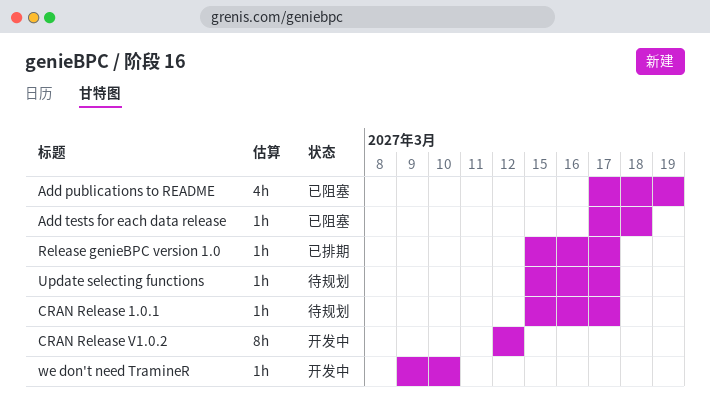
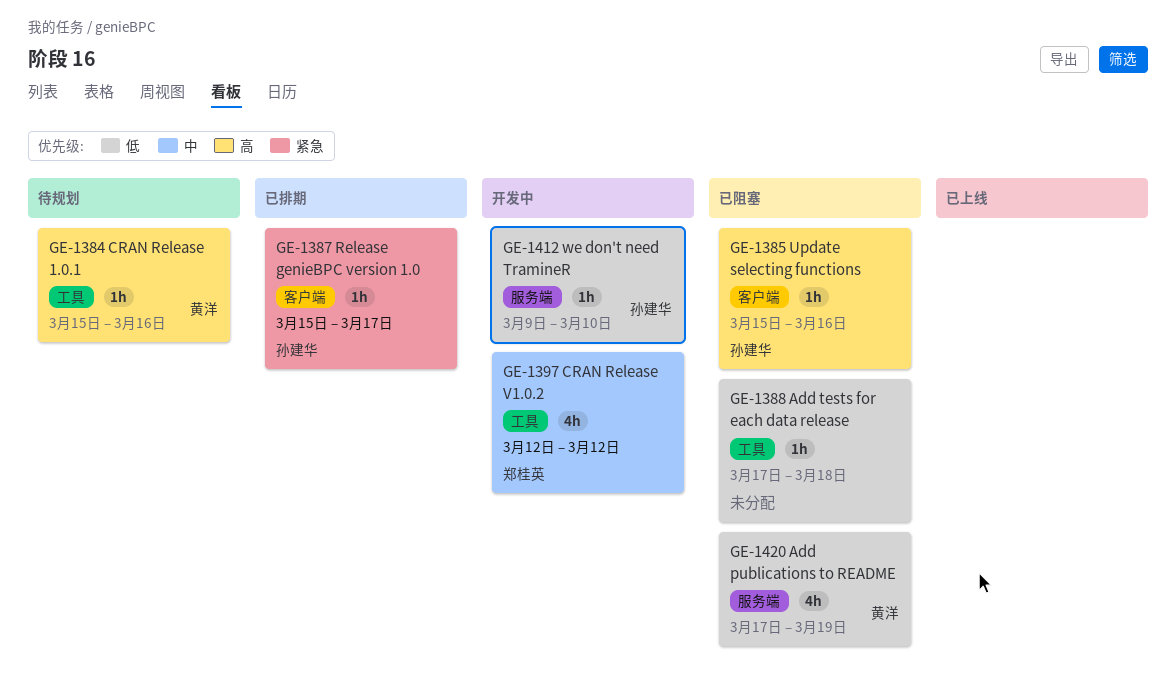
CRAN Release 1.0.1, due: Mar 17 -> Mar 16
CRAN Release V1.0.2, estimate: 8h -> 4h
Update selecting functions, status: 待规划 -> 已阻塞
Update selecting functions, due: Mar 17 -> Mar 16

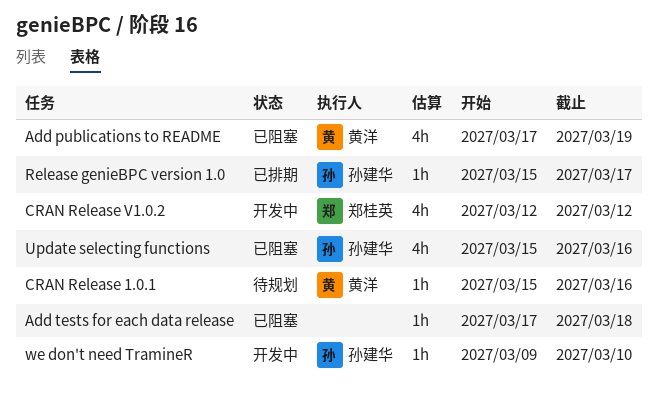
Update selecting functions, estimate: 1h -> 4h

